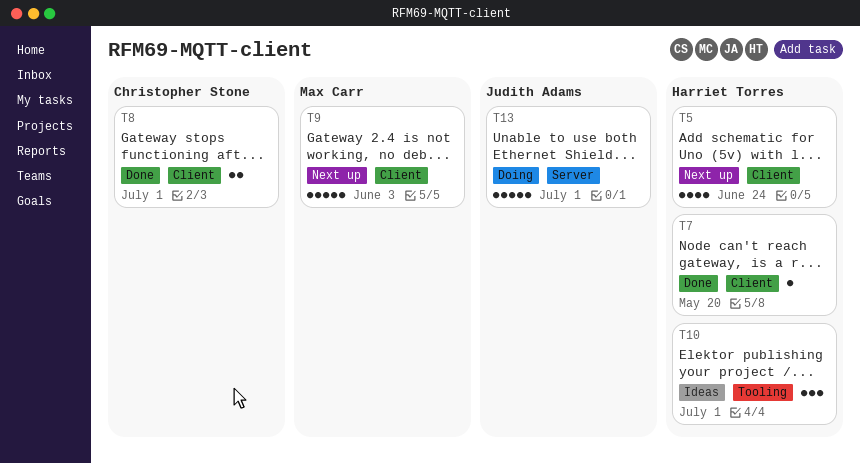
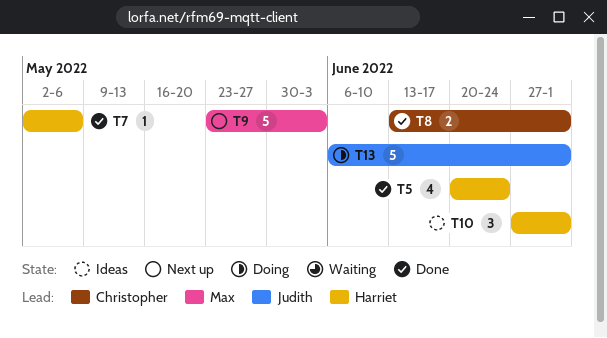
T5, status: Next up -> Done
T7, due: May 20 -> May 6

